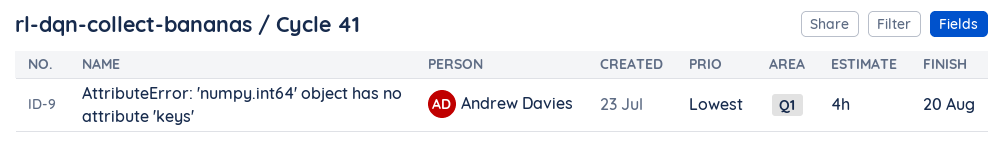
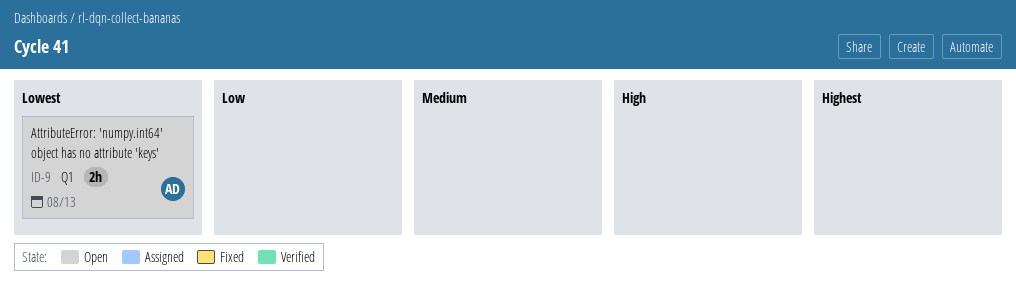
ID-9, estimate: 4h -> 2h
ID-9, due: Aug 20 -> Aug 13

